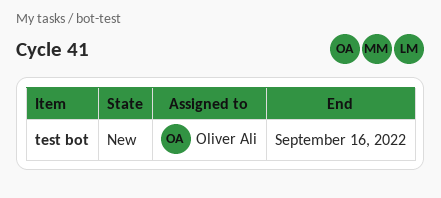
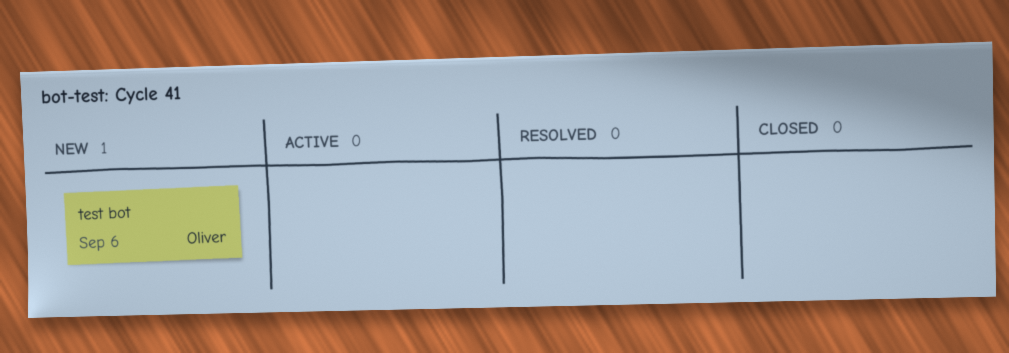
test bot, due: Sep 16 -> Sep 6

